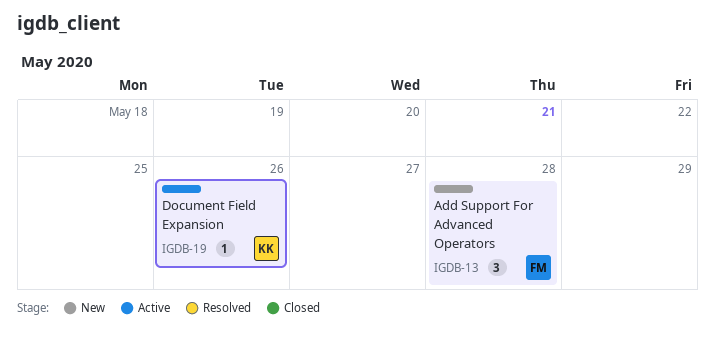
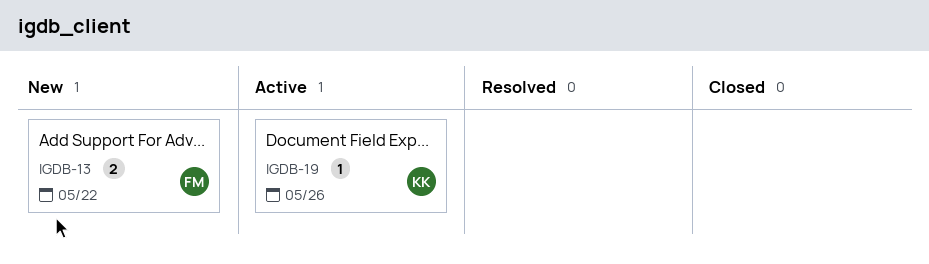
IGDB-13, estimate: 3 -> 2
IGDB-13, due: May 28 -> May 22

